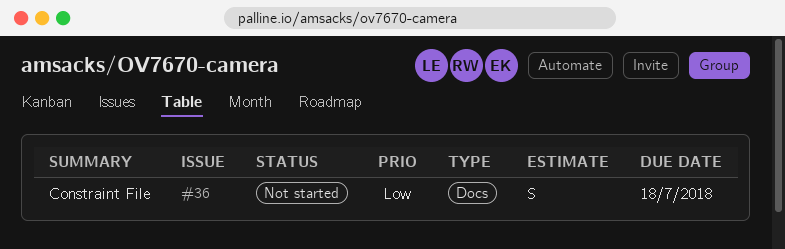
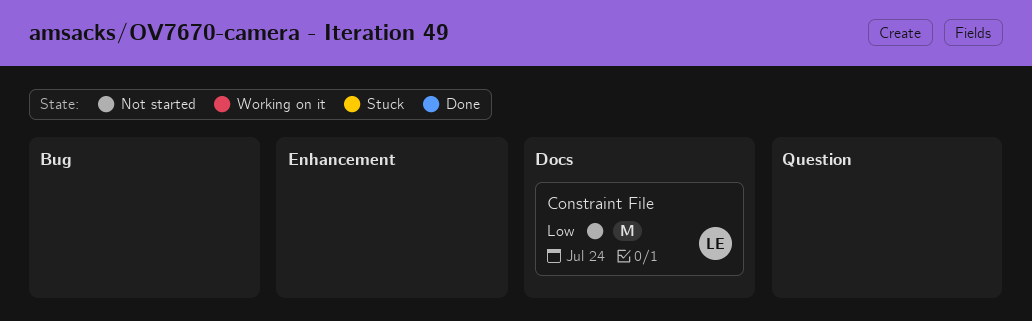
Constraint File, estimate: S -> M
Constraint File, due: Jul 18 -> Jul 24

